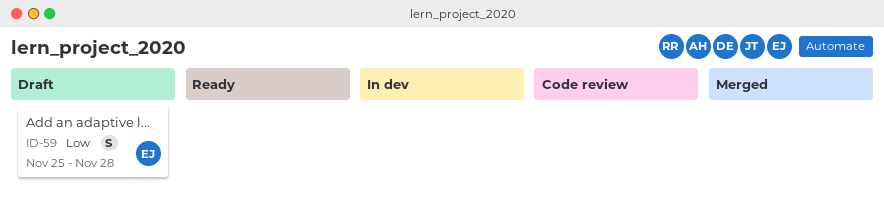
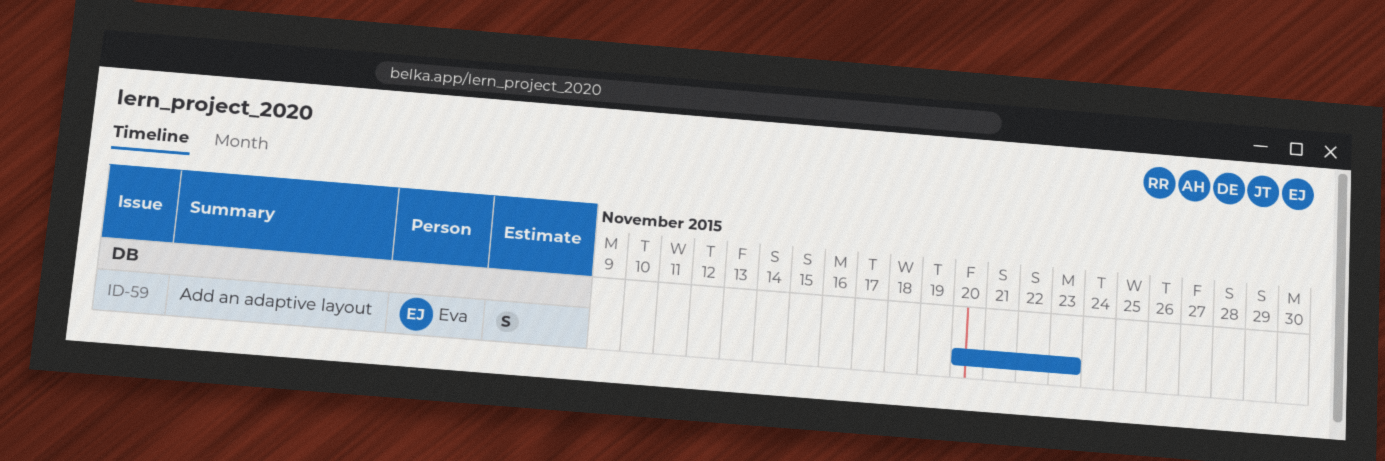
ID-59, start: Nov 25 -> Nov 20
ID-59, due: Nov 28 -> Nov 23

